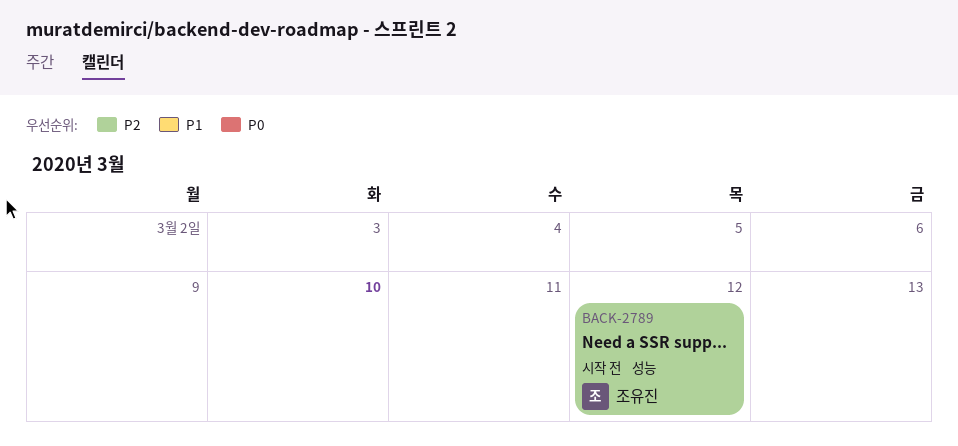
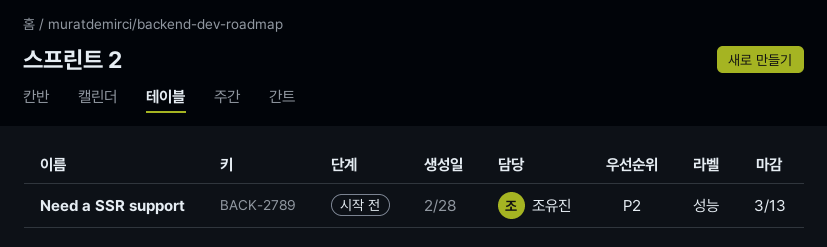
BACK-2789, due: Mar 12 -> Mar 13

